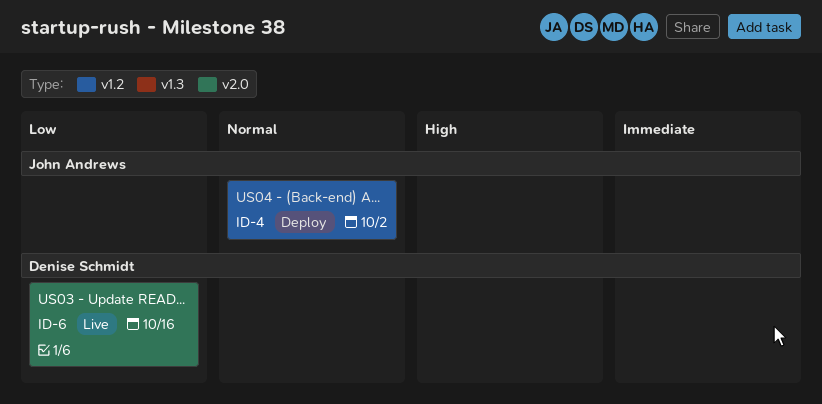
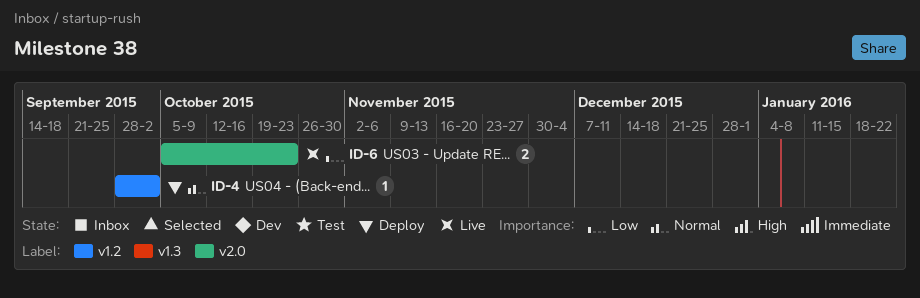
ID-6, due: Oct 16 -> Oct 23

